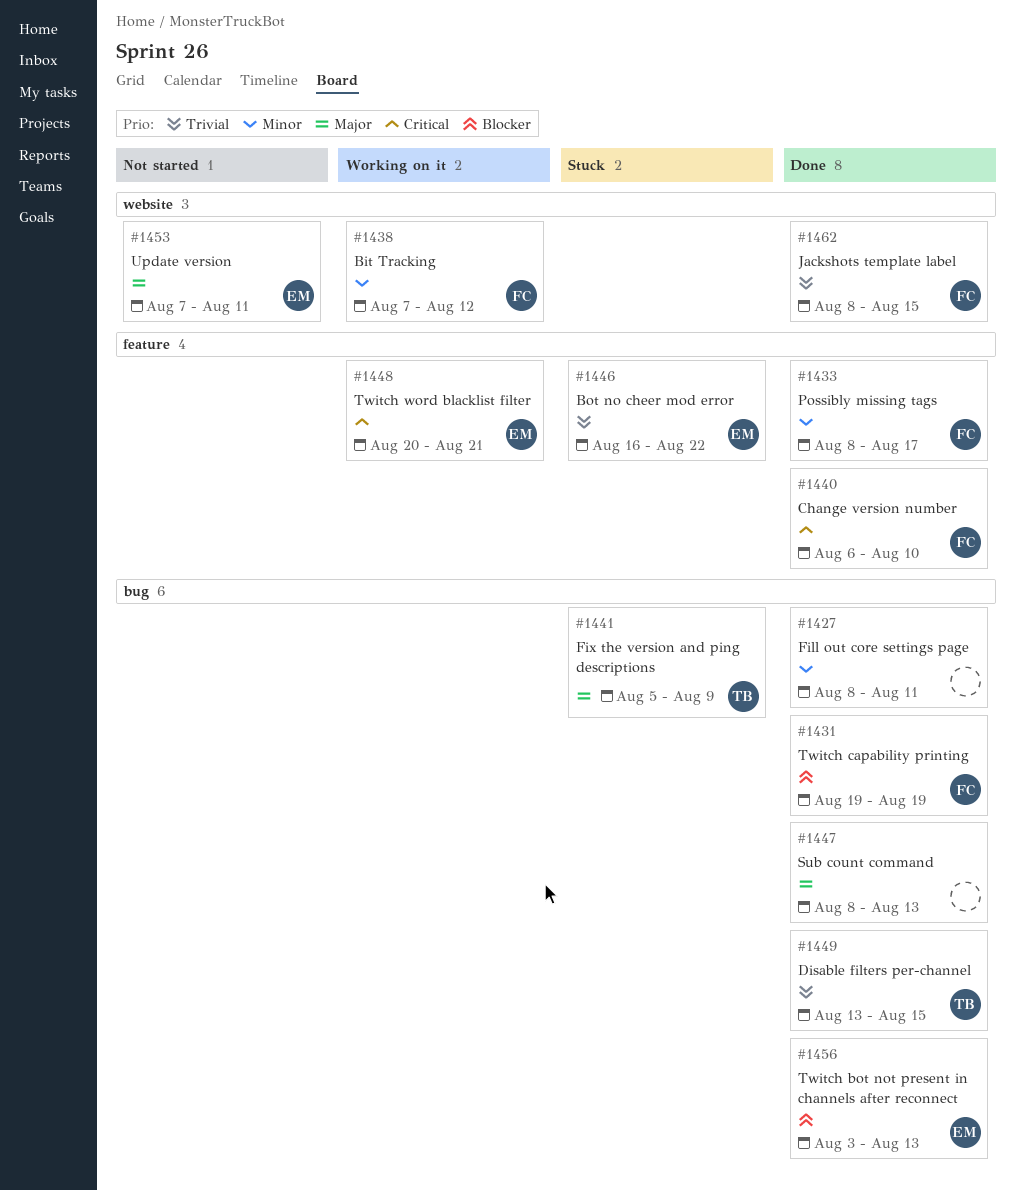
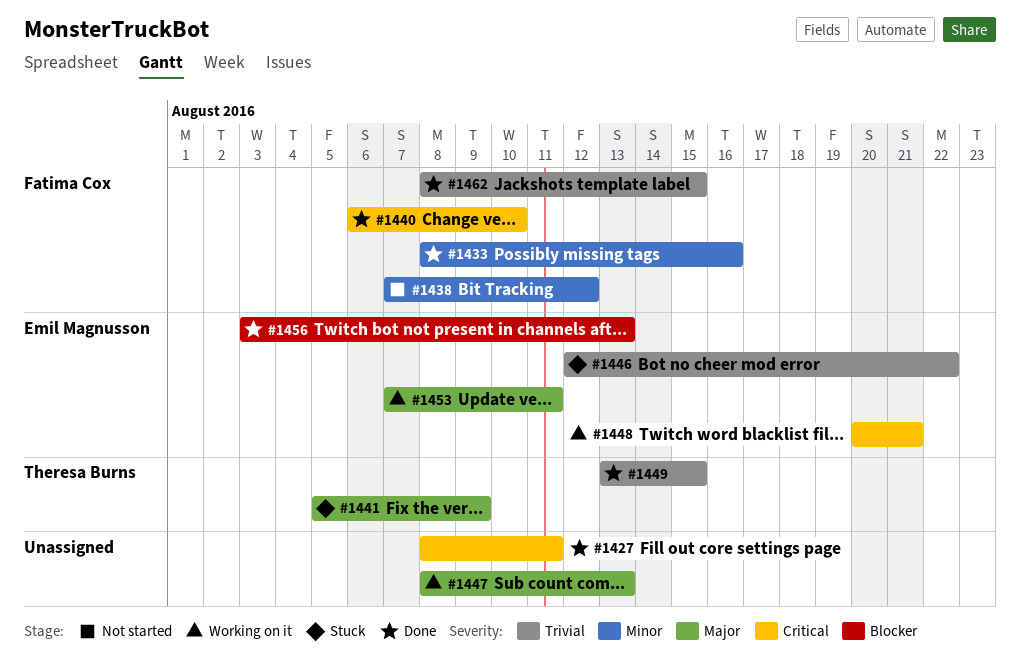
#1427, priority: Minor -> Critical
#1431: present -> none
#1433, due: Aug 17 -> Aug 16
#1438, status: Working on it -> Not started
#1446, start: Aug 16 -> Aug 12
#1447, status: Done -> Working on it
#1453, status: Not started -> Working on it

